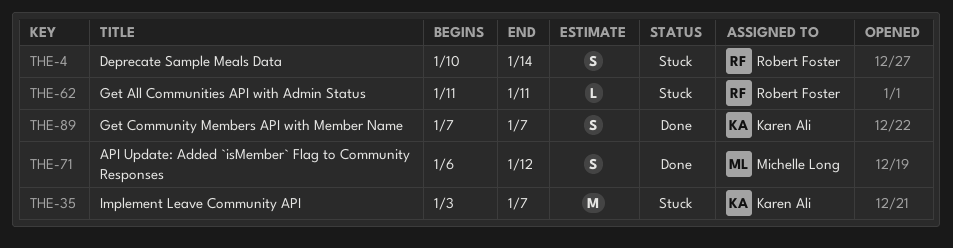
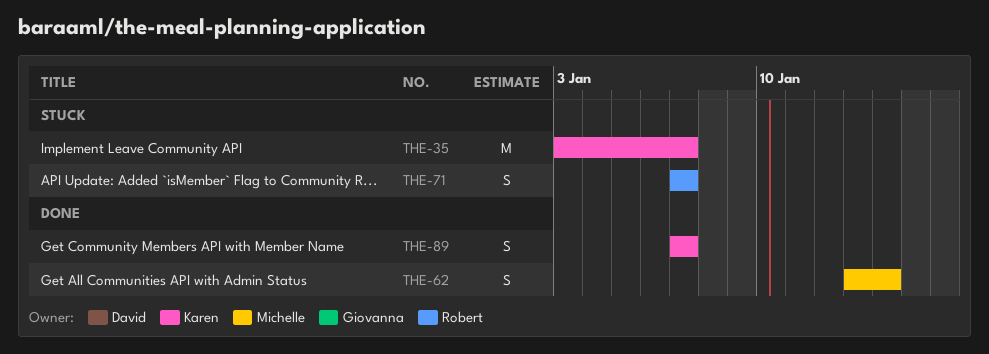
THE-4: present -> none
THE-62, status: Stuck -> Done
THE-62, owner: Robert Foster -> Michelle Long
THE-62, estimate: L -> S
THE-62, start: Jan 11 -> Jan 13
THE-62, due: Jan 11 -> Jan 14
THE-71, status: Done -> Stuck
THE-71, owner: Michelle Long -> Robert Foster
THE-71, start: Jan 6 -> Jan 7
THE-71, due: Jan 12 -> Jan 7

